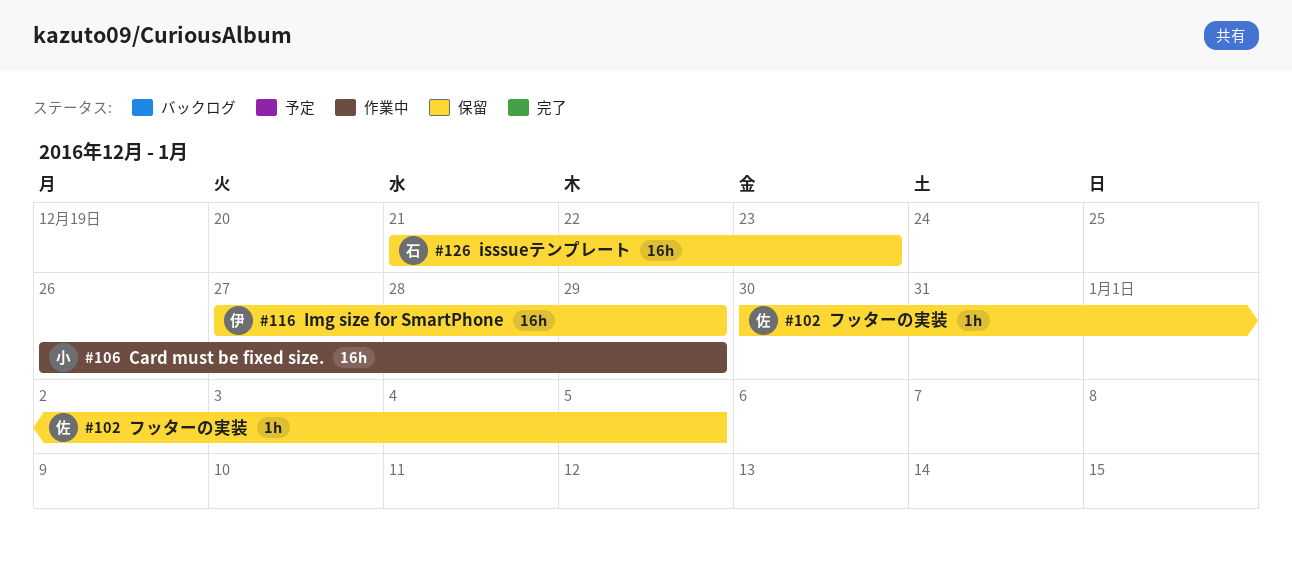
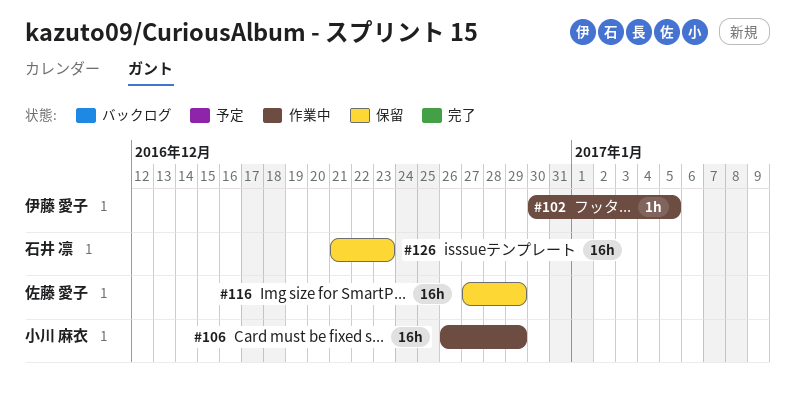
#102, status: 保留 -> 作業中
#102, owner: 佐藤 愛子 -> 伊藤 愛子
#116, owner: 伊藤 愛子 -> 佐藤 愛子

